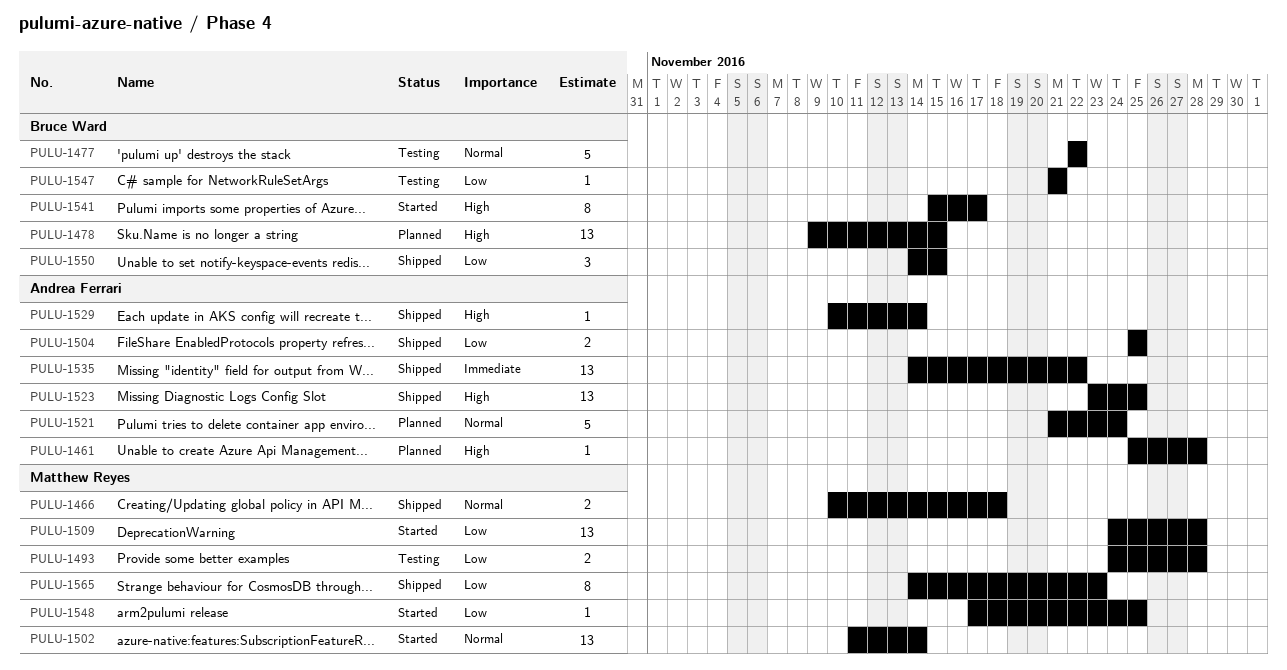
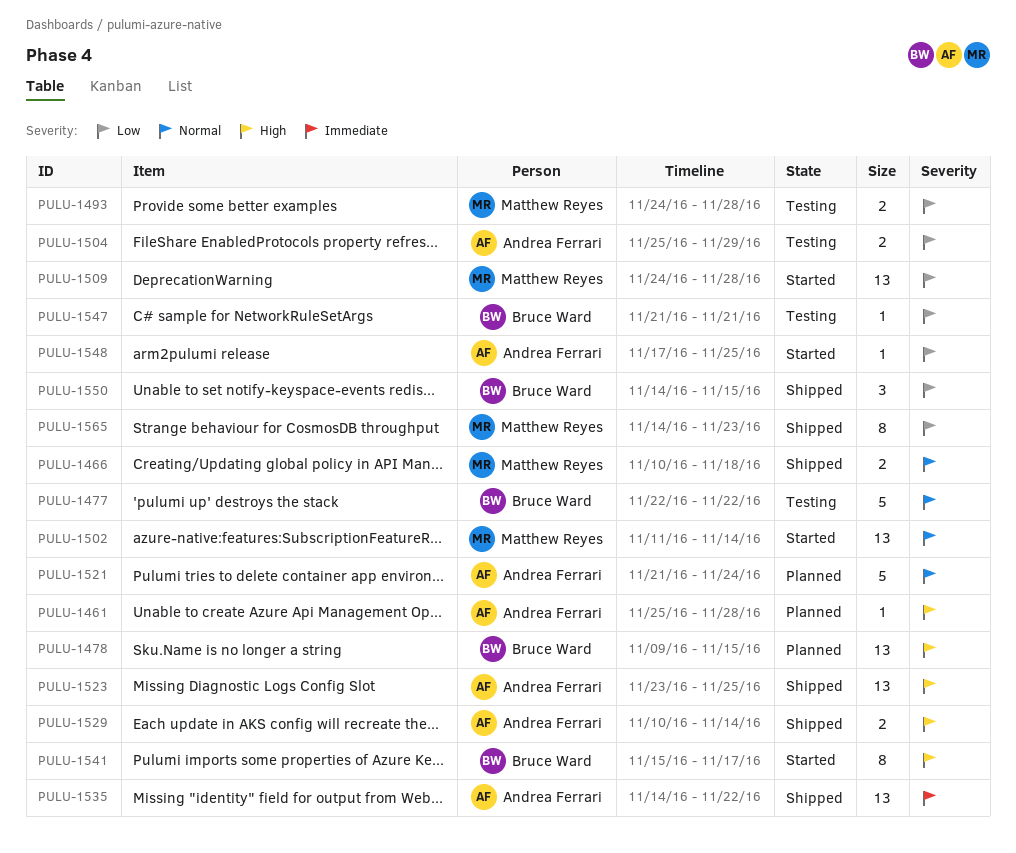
PULU-1504, status: Shipped -> Testing
PULU-1504, due: Nov 25 -> Nov 29
PULU-1529, estimate: 1 -> 2
PULU-1548, owner: Matthew Reyes -> Andrea Ferrari

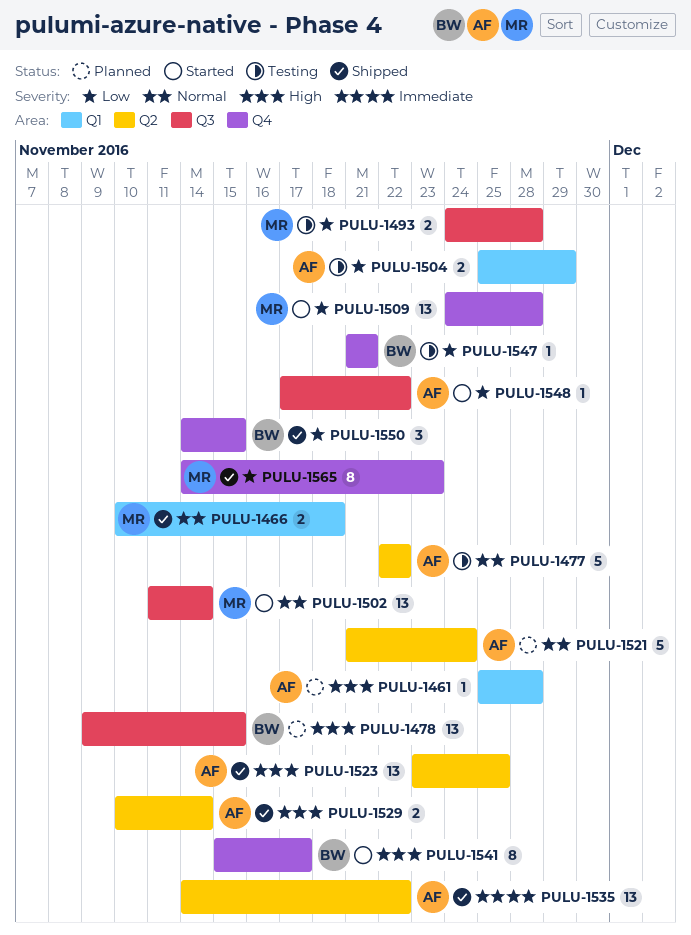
PULU-1477, owner: Bruce Ward -> Andrea Ferrari
PULU-1548, due: Nov 25 -> Nov 22

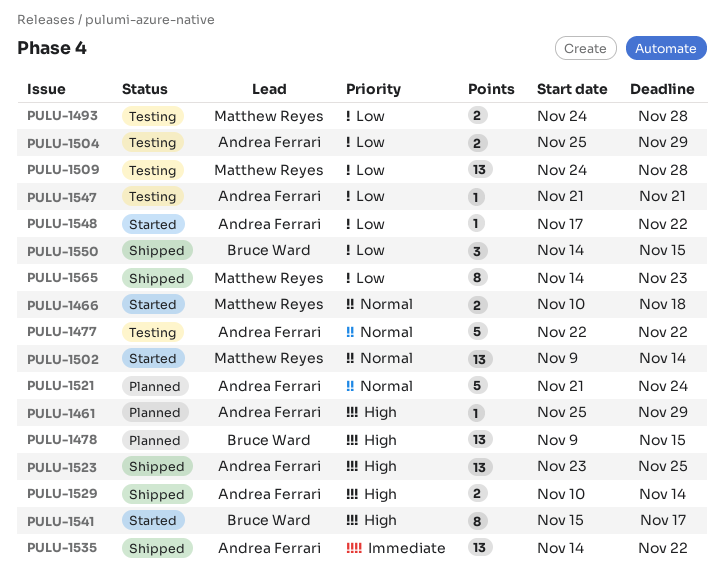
PULU-1461, due: Nov 28 -> Nov 29
PULU-1466, status: Shipped -> Started
PULU-1502, start: Nov 11 -> Nov 9
PULU-1509, status: Started -> Testing
PULU-1547, owner: Bruce Ward -> Andrea Ferrari

